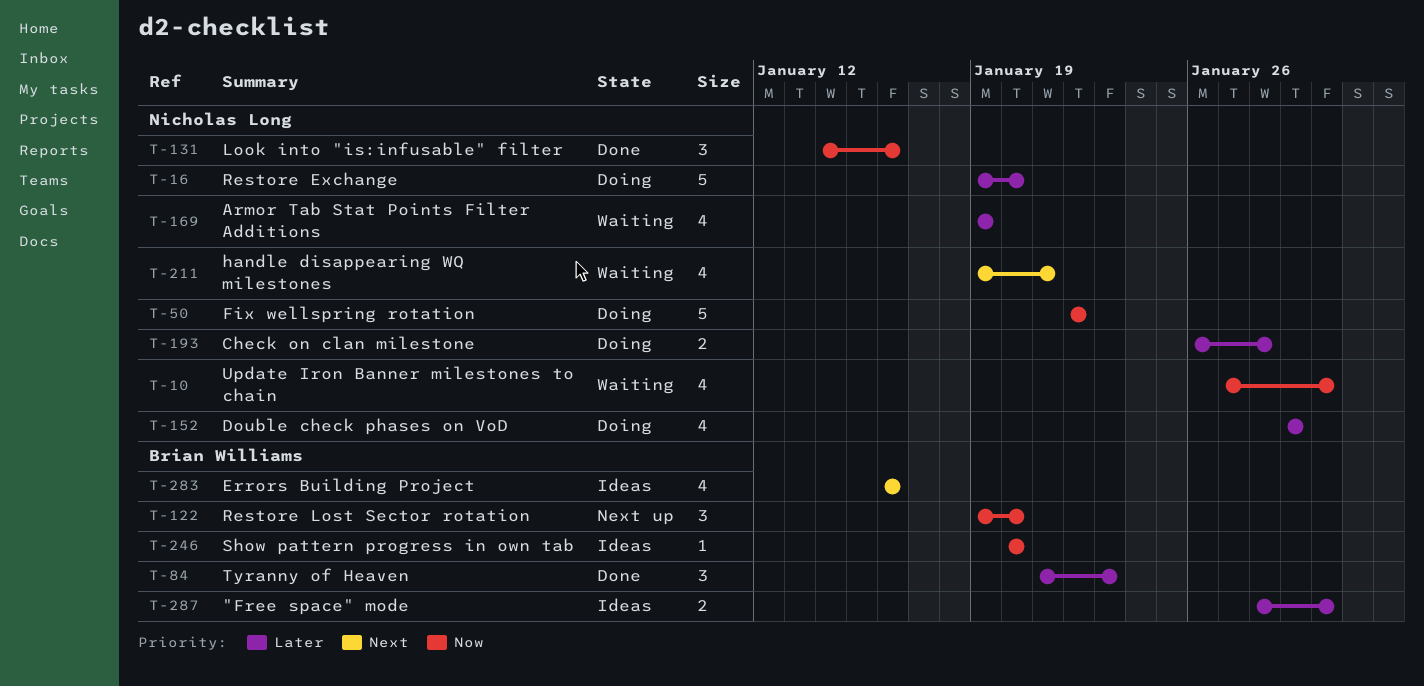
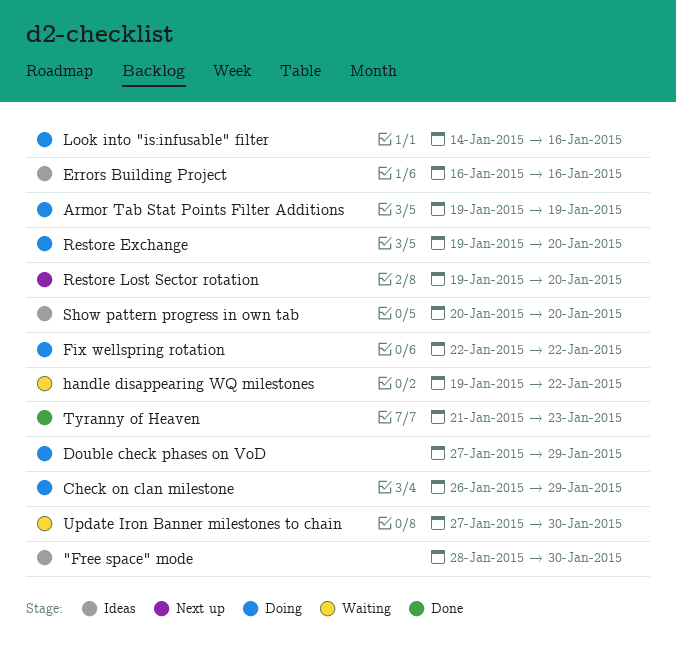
Armor Tab Stat Points Filter Additions, status: Waiting -> Doing
Check on clan milestone, due: Jan 28 -> Jan 29
Double check phases on VoD, start: Jan 29 -> Jan 27
handle disappearing WQ milestones, due: Jan 21 -> Jan 22
Look into "is:infusable" filter, status: Done -> Doing

